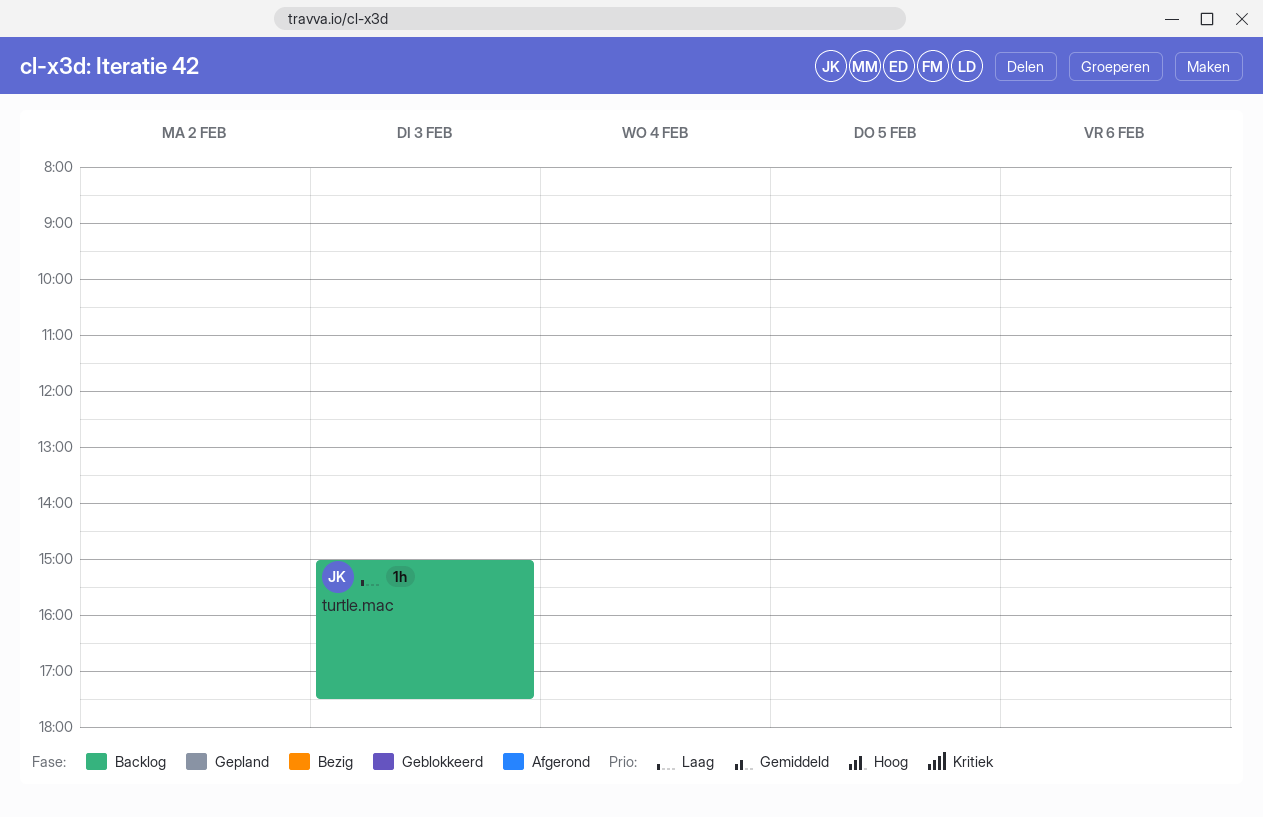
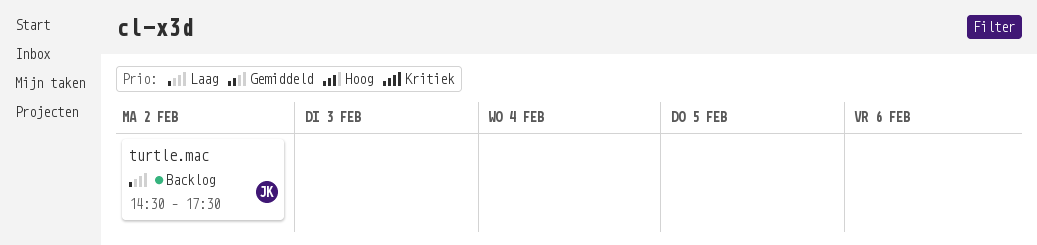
turtle.mac, day: Feb 3 -> Feb 2
turtle.mac, begins: 15:00 -> 14:30

